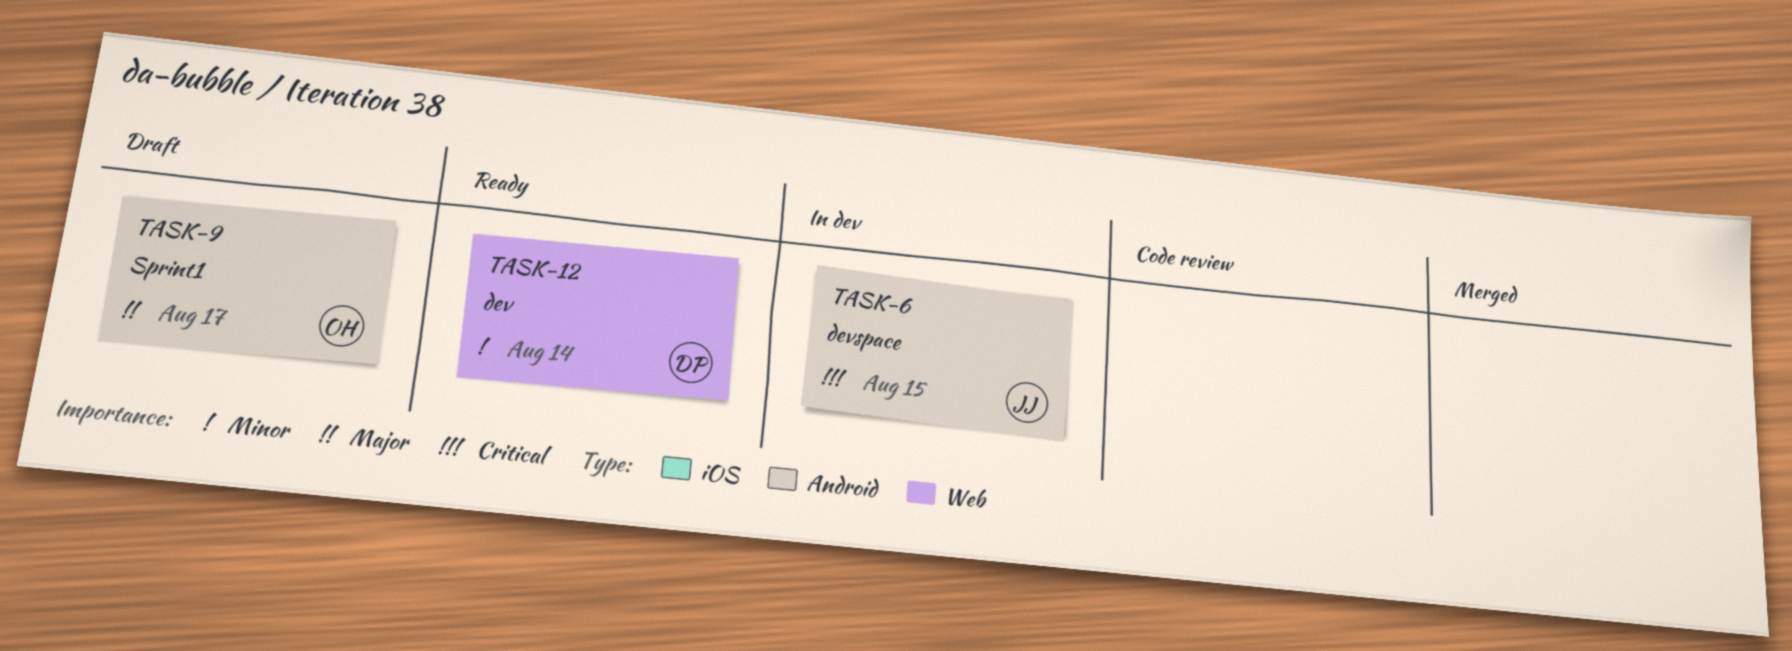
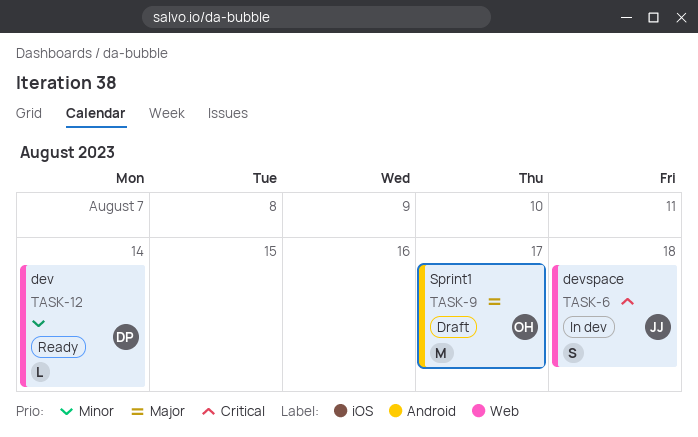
TASK-6, label: Android -> Web
TASK-6, due: Aug 15 -> Aug 18

